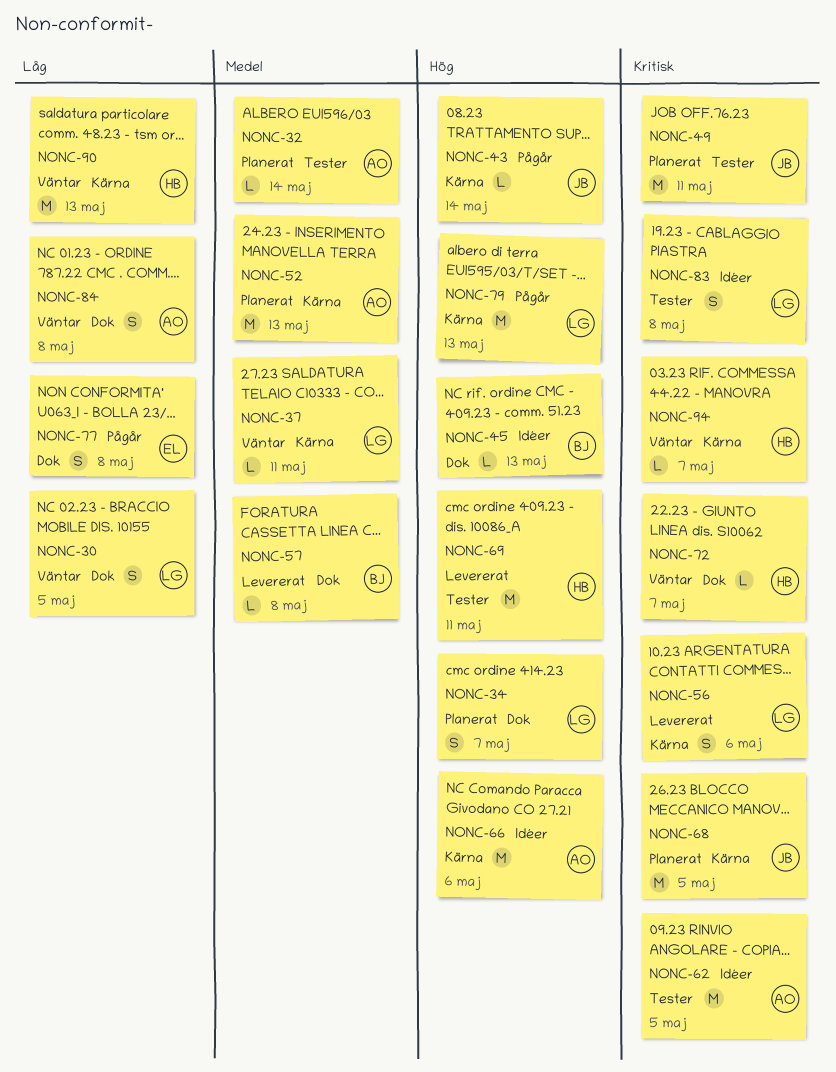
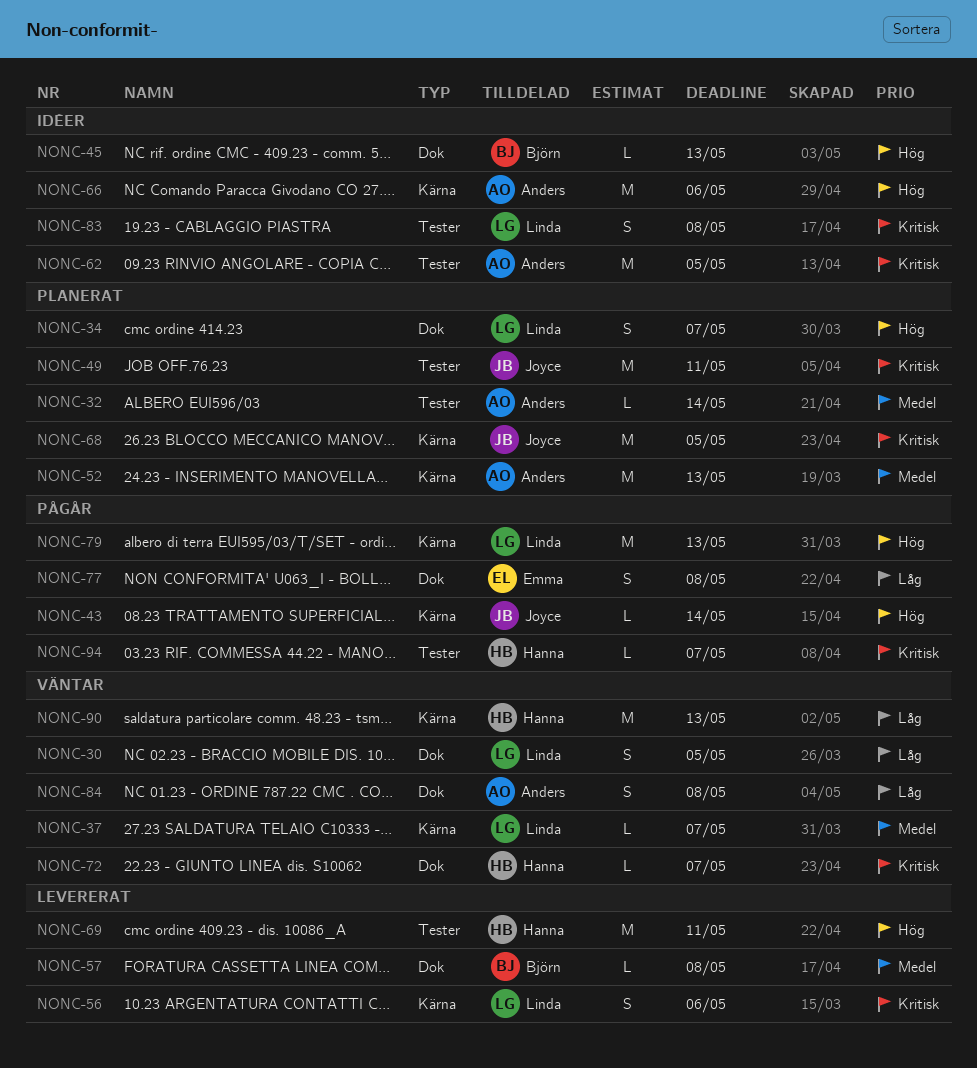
NONC-37, due: May 11 -> May 7
NONC-94, status: Väntar -> Pågår
NONC-94, label: Kärna -> Tester

